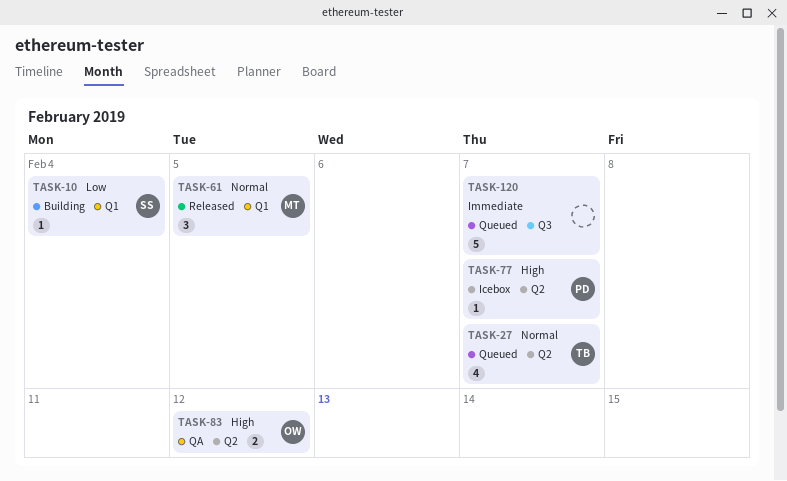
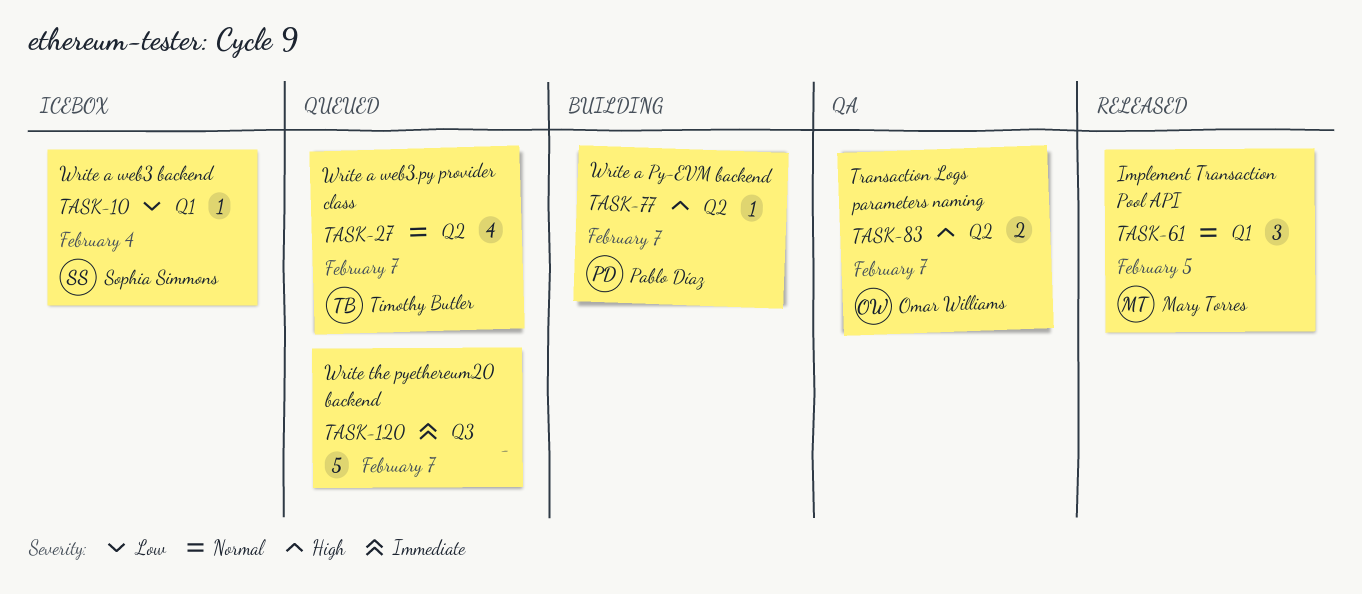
TASK-10, status: Building -> Icebox
TASK-77, status: Icebox -> Building
TASK-83, due: Feb 12 -> Feb 7

